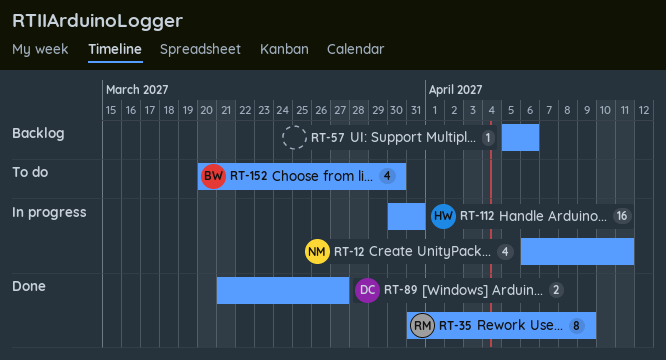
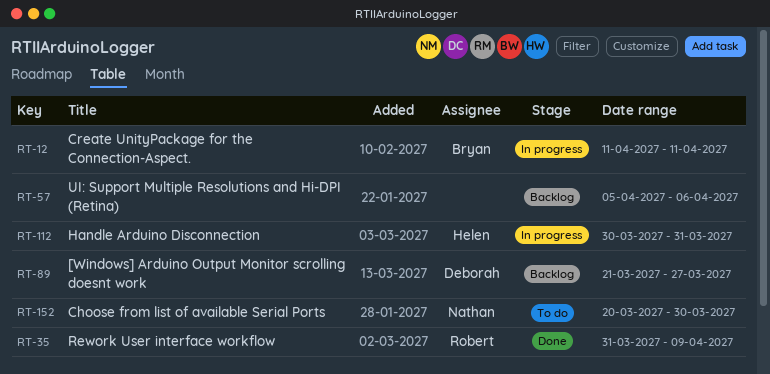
RT-12, owner: Nathan -> Bryan
RT-12, start: Apr 6 -> Apr 11
RT-89, status: Done -> Backlog
RT-152, owner: Bryan -> Nathan

